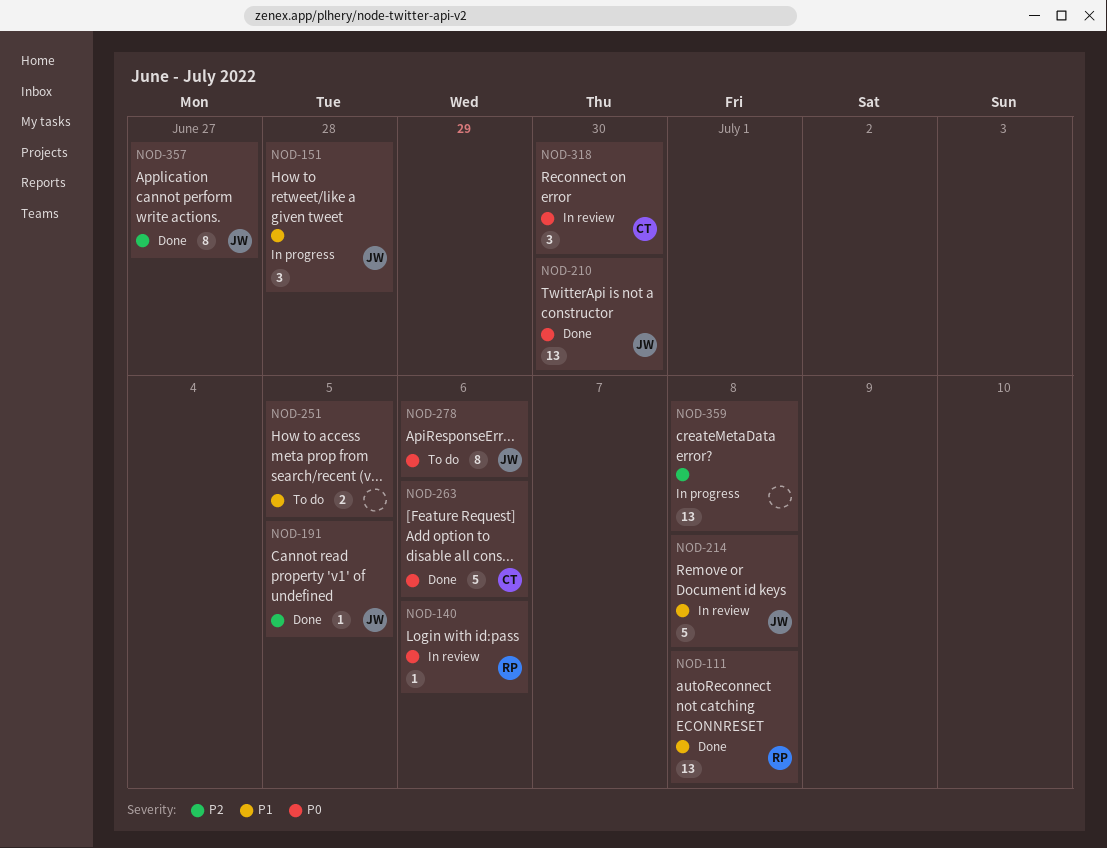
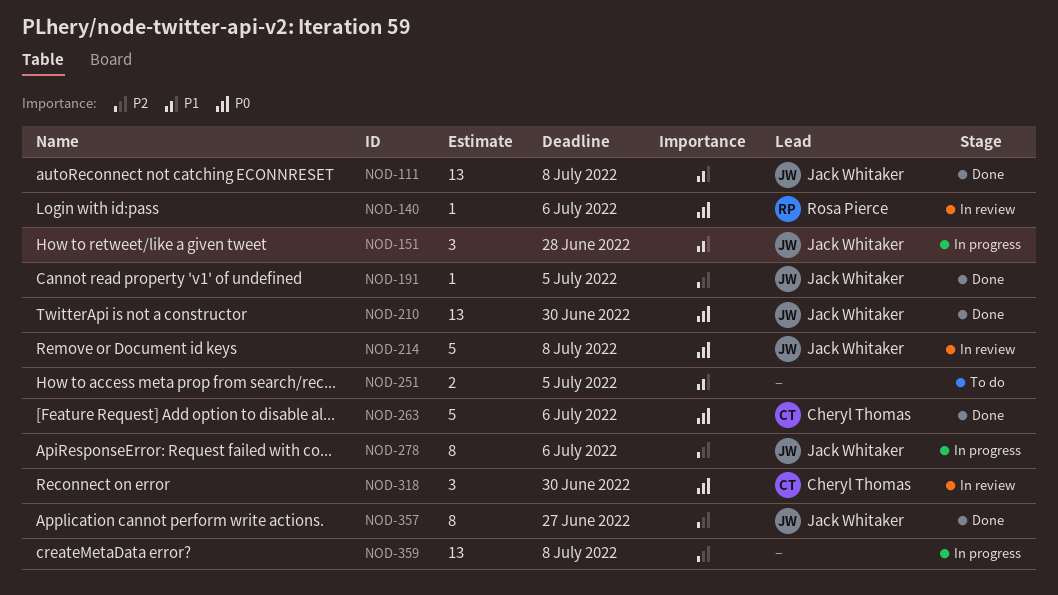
NOD-111, owner: Rosa Pierce -> Jack Whitaker
NOD-214, priority: P1 -> P0
NOD-278, status: To do -> In progress
NOD-278, priority: P0 -> P2

